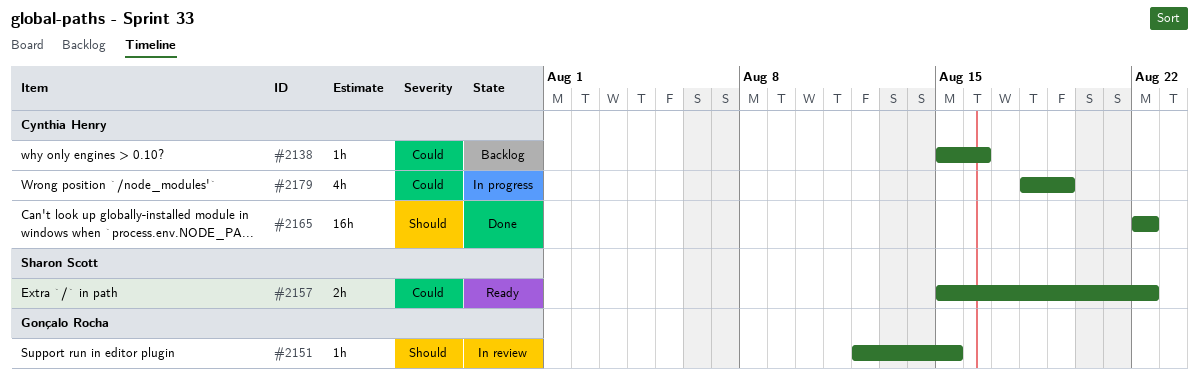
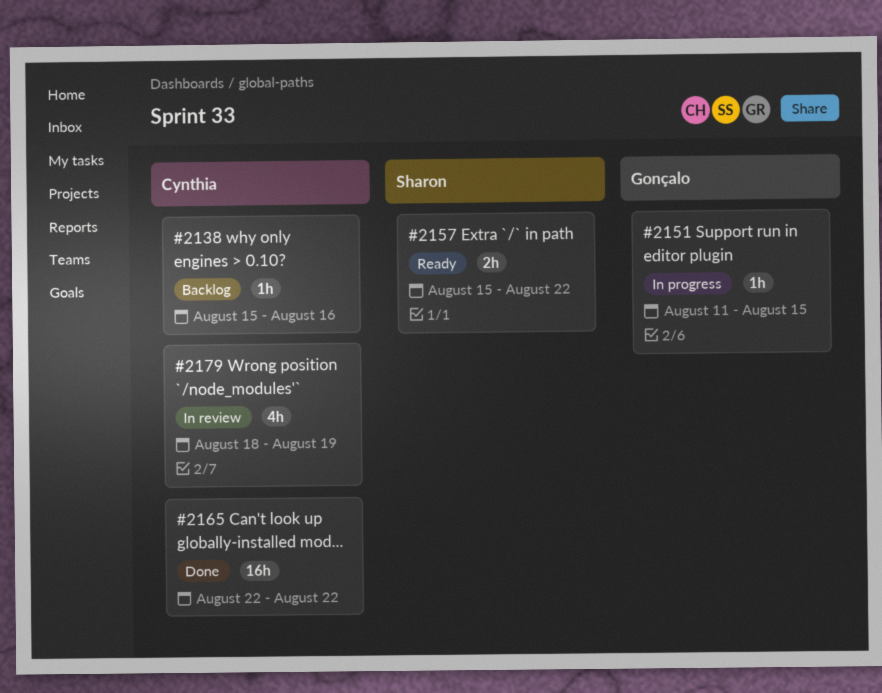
#2151, status: In review -> In progress
#2151, start: Aug 12 -> Aug 11
#2179, status: In progress -> In review

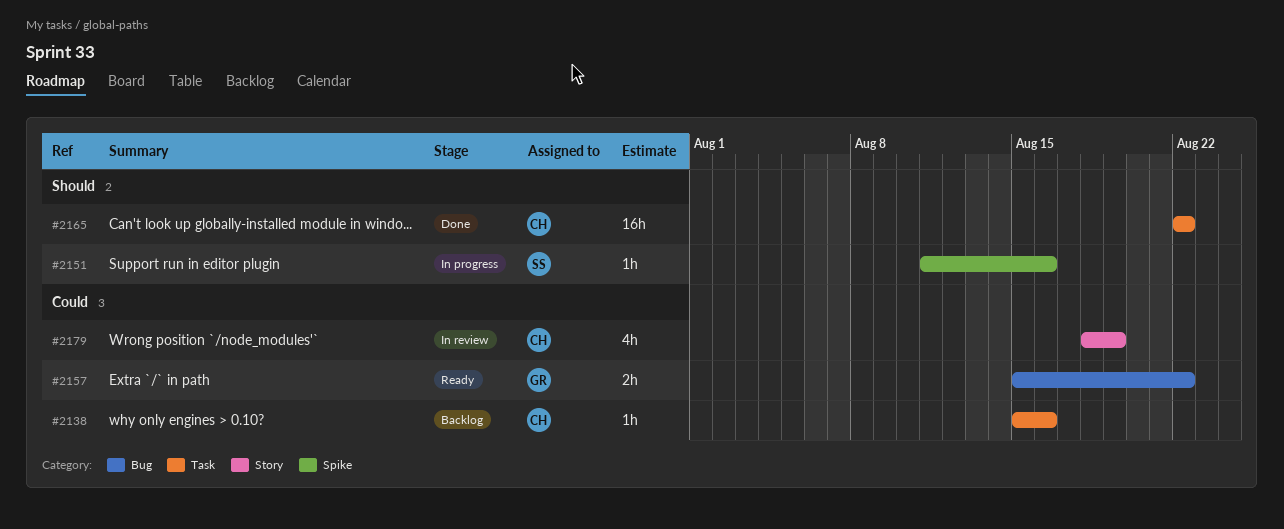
#2151, owner: Gonçalo -> Sharon
#2151, due: Aug 15 -> Aug 16
#2157, owner: Sharon -> Gonçalo

